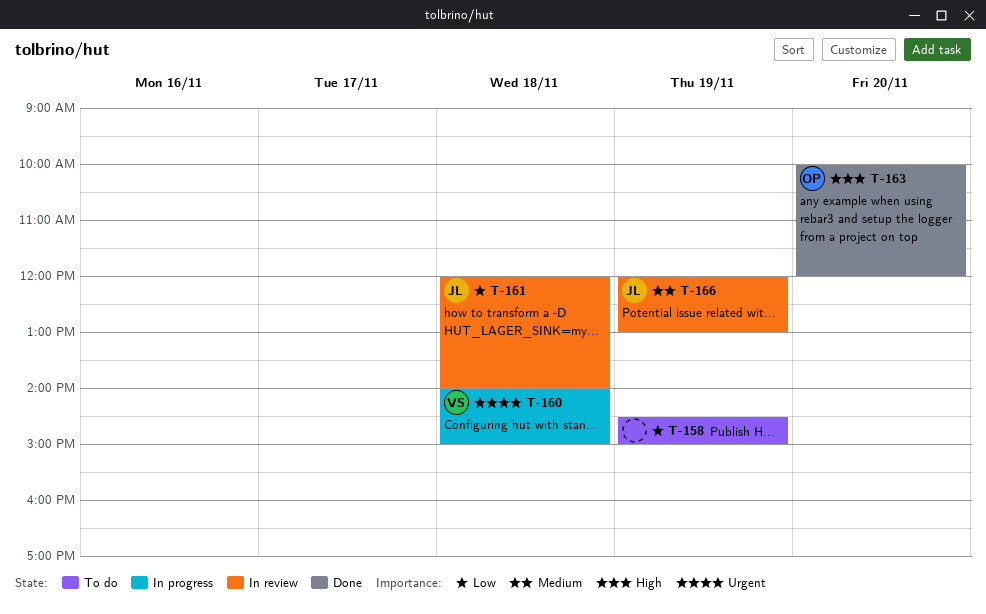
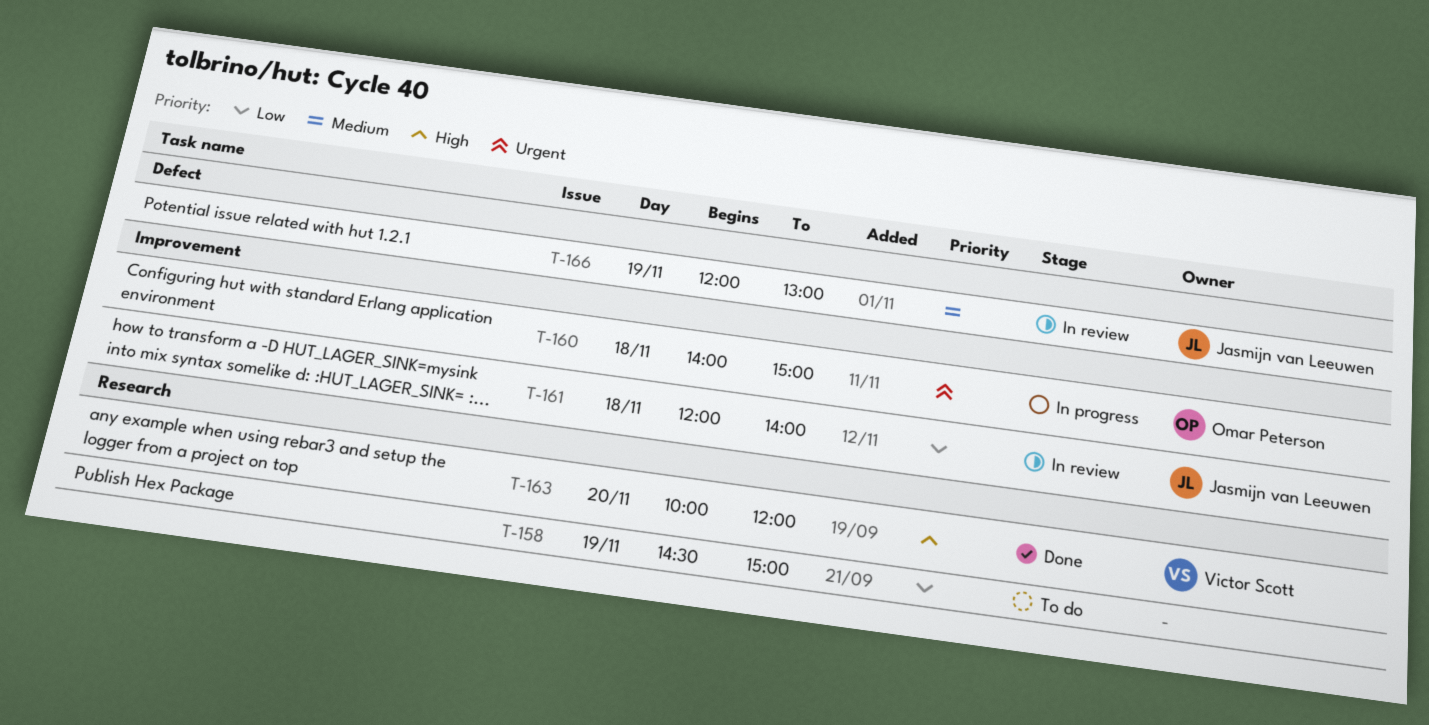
T-160, owner: Victor Scott -> Omar Peterson
T-163, owner: Omar Peterson -> Victor Scott

